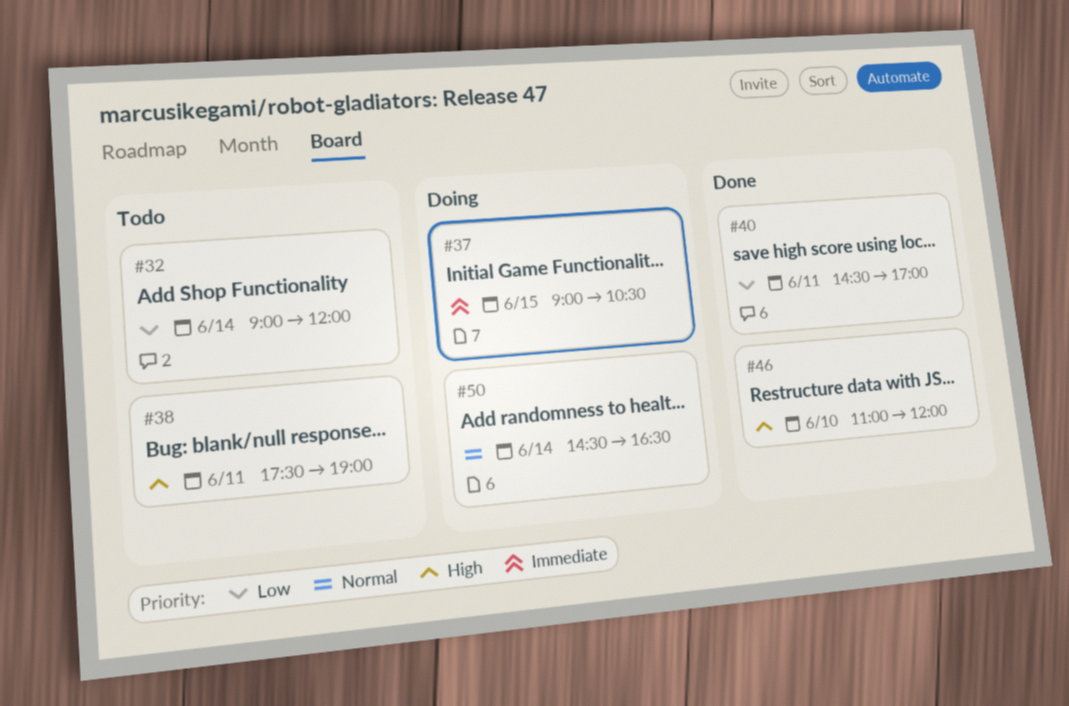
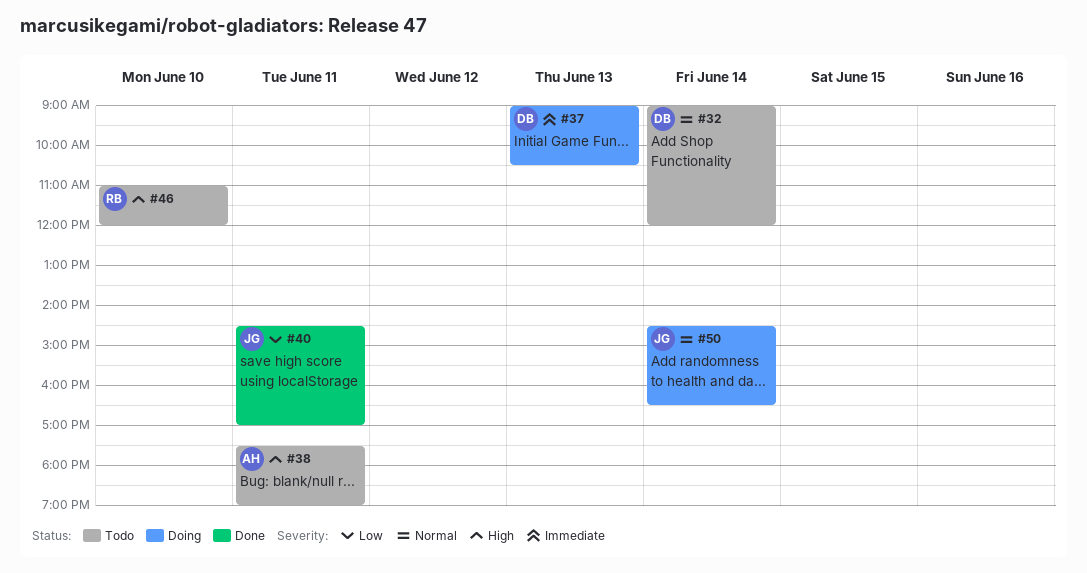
#32, priority: Low -> Normal
#37, day: Jun 15 -> Jun 13
#46, status: Done -> Todo

